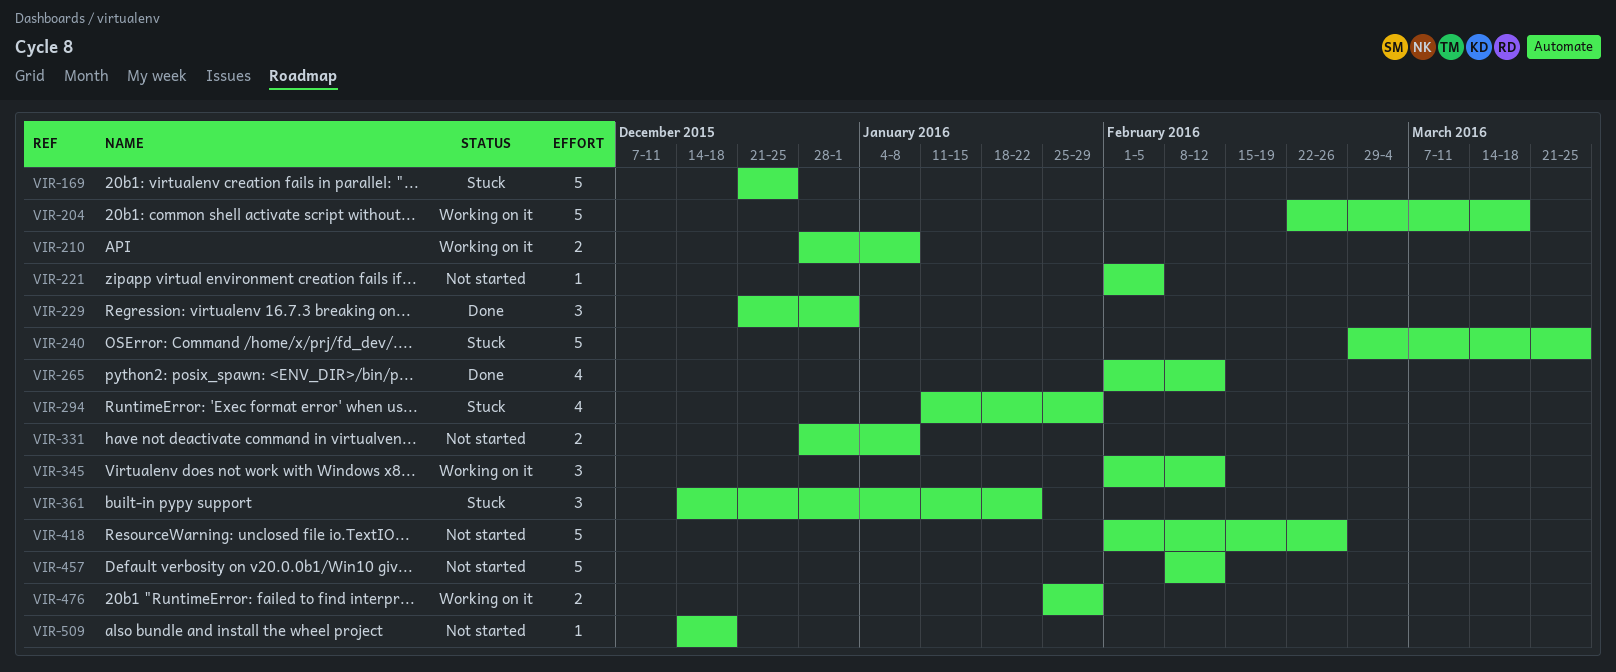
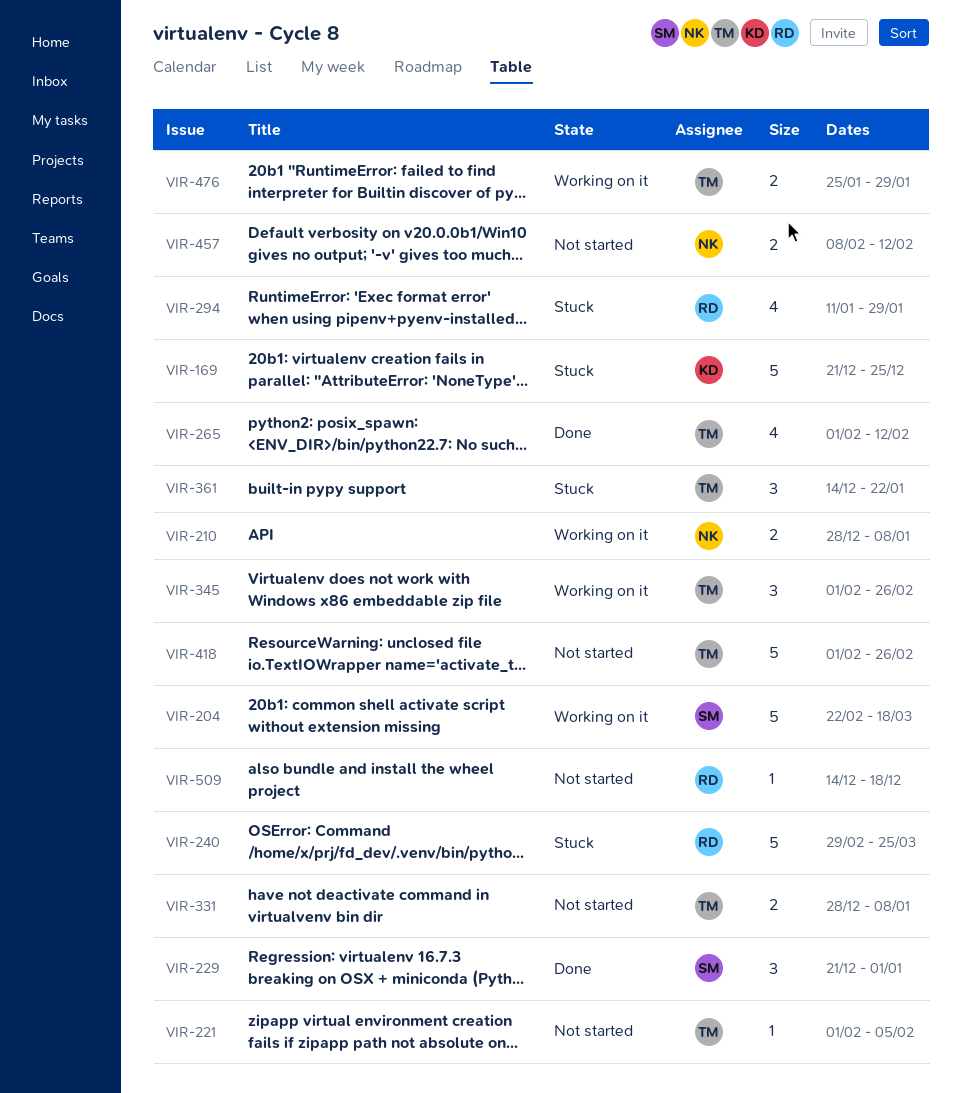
VIR-345, due: Feb 12 -> Feb 26
VIR-457, estimate: 5 -> 2

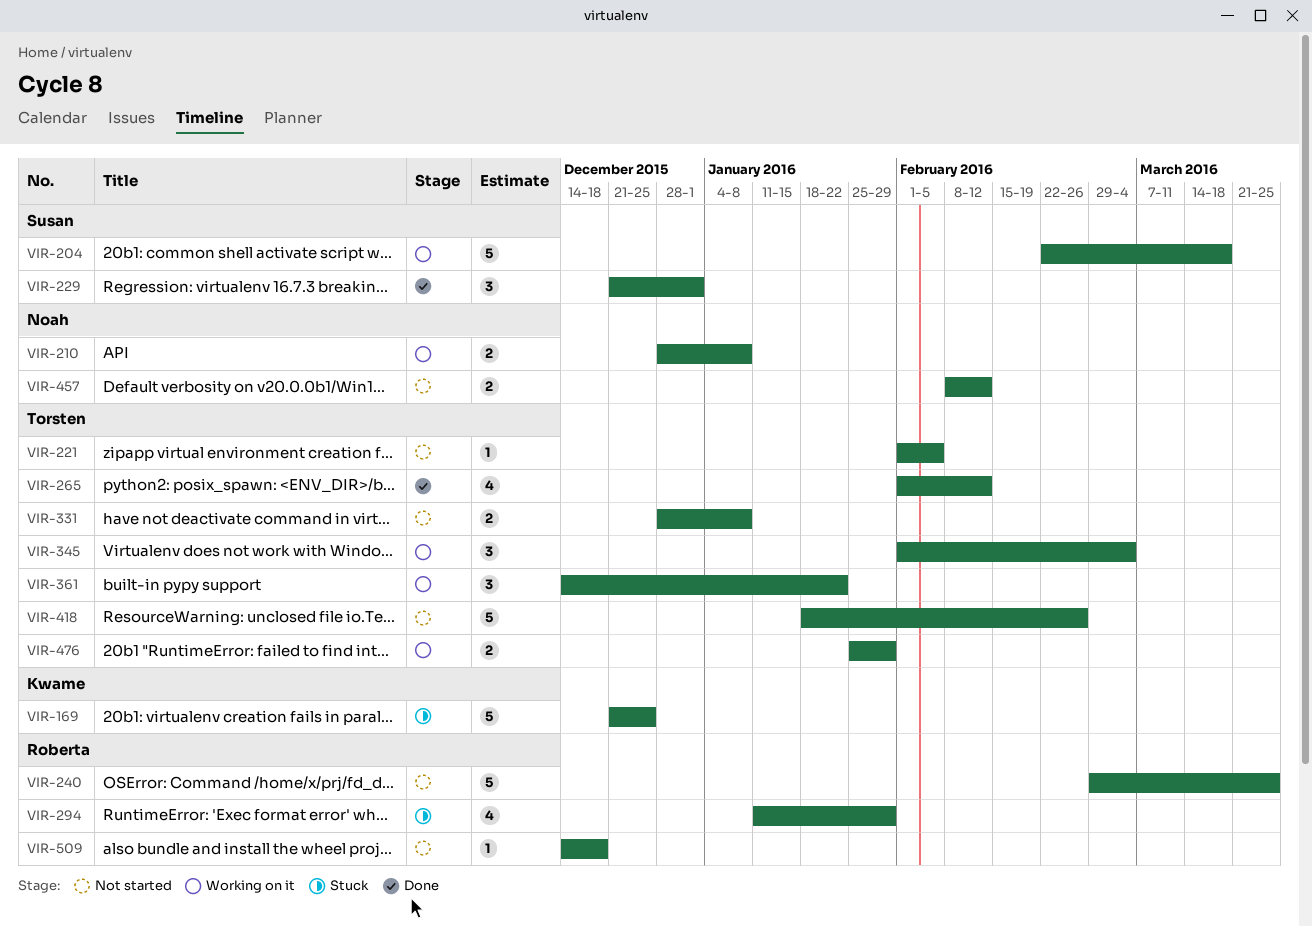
VIR-240, status: Stuck -> Not started
VIR-345, due: Feb 26 -> Mar 4
VIR-361, status: Stuck -> Working on it
VIR-418, start: Feb 1 -> Jan 18

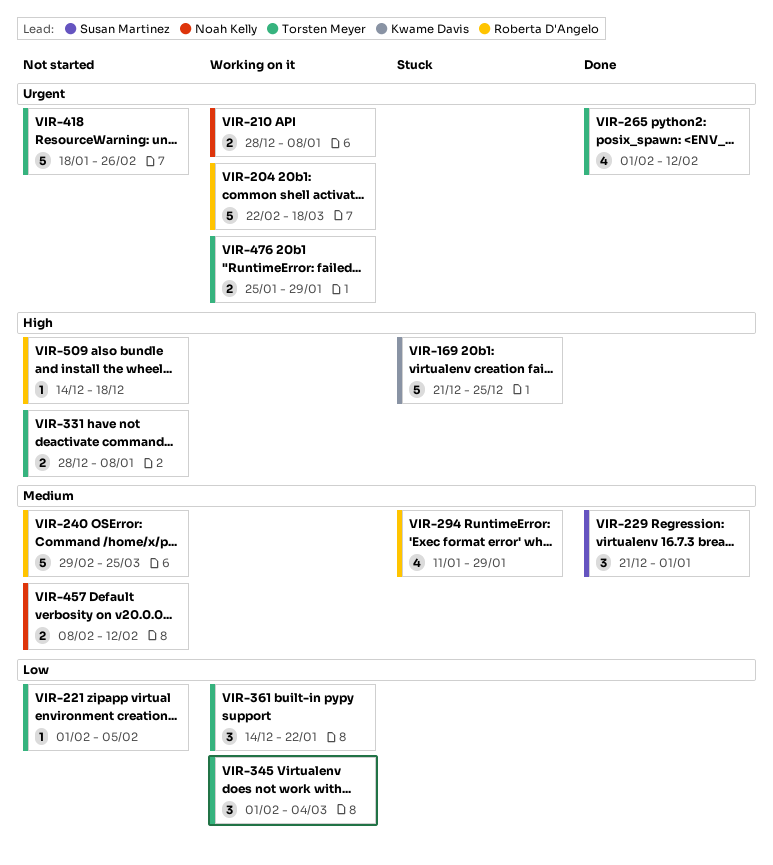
VIR-204, owner: Susan Martinez -> Roberta D'Angelo

